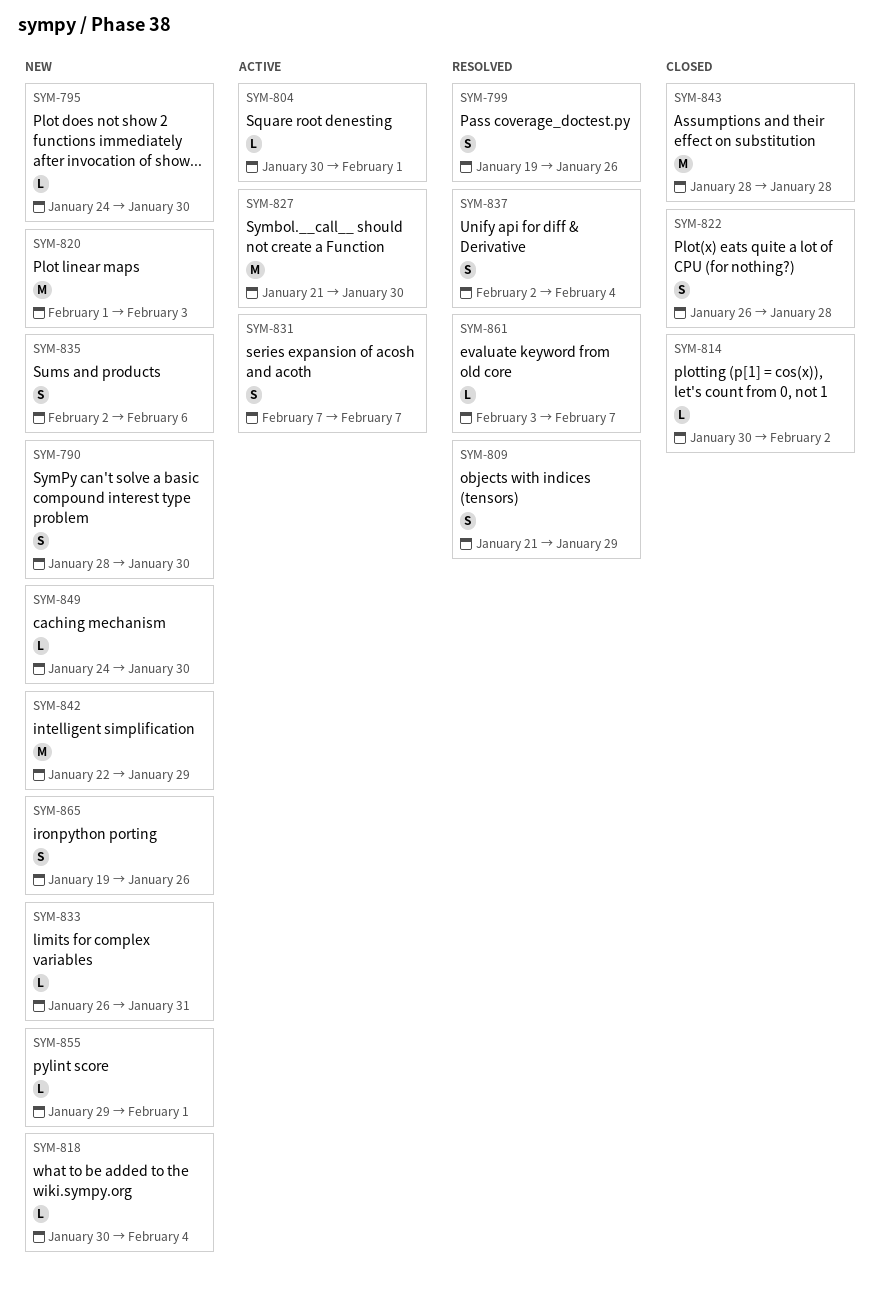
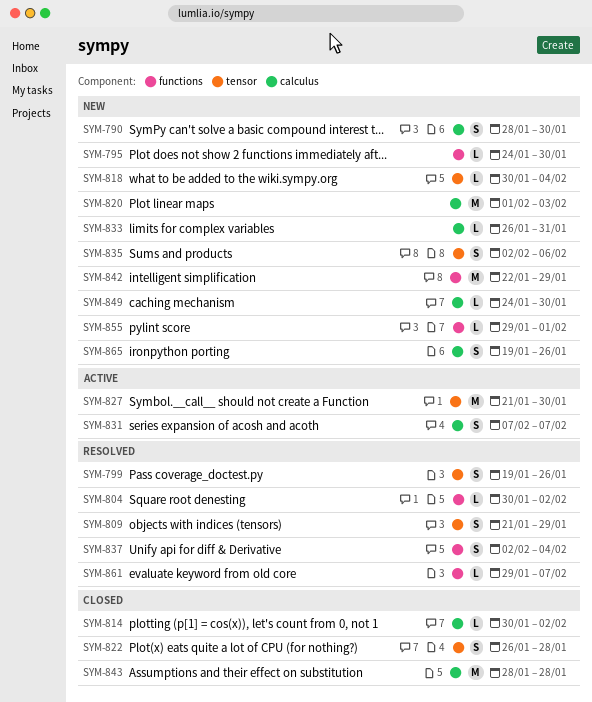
SYM-804, status: Active -> Resolved
SYM-804, due: Feb 1 -> Feb 2
SYM-861, start: Feb 3 -> Jan 29

